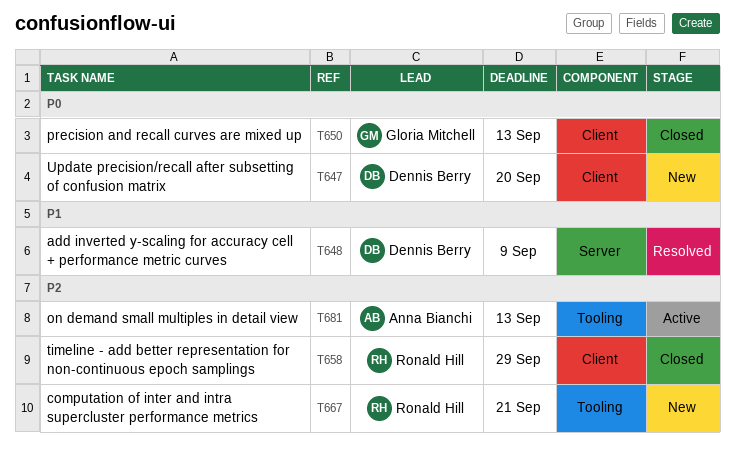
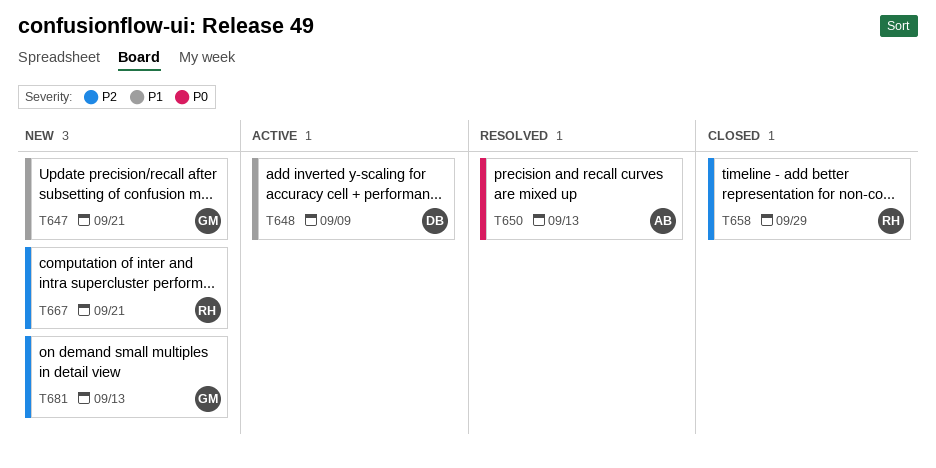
T647, owner: Dennis Berry -> Gloria Mitchell
T647, priority: P0 -> P1
T647, due: Sep 20 -> Sep 21
T648, status: Resolved -> Active
T650, status: Closed -> Resolved
T650, owner: Gloria Mitchell -> Anna Bianchi
T681, status: Active -> New
T681, owner: Anna Bianchi -> Gloria Mitchell

